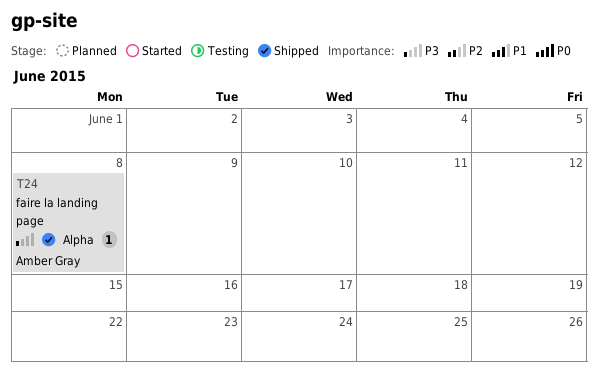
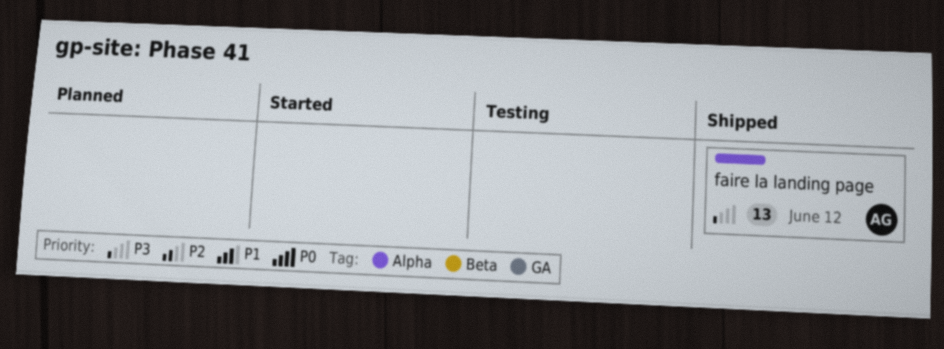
faire la landing page, estimate: 1 -> 13
faire la landing page, due: Jun 8 -> Jun 12

